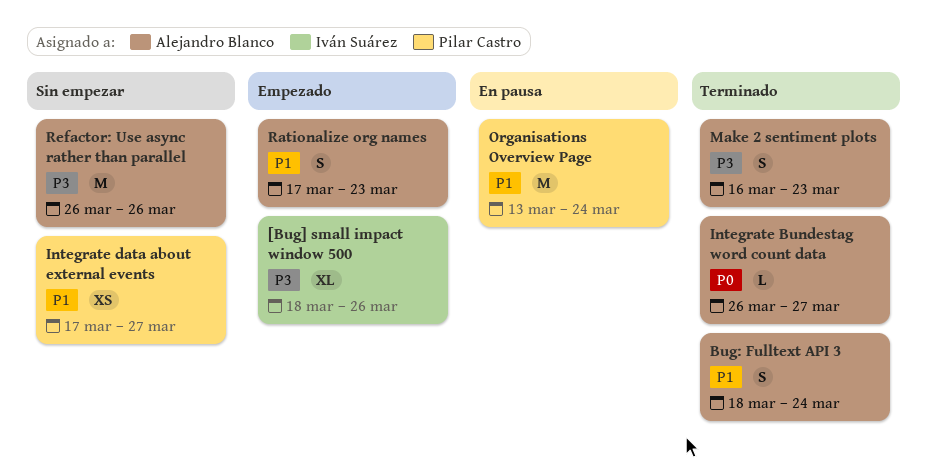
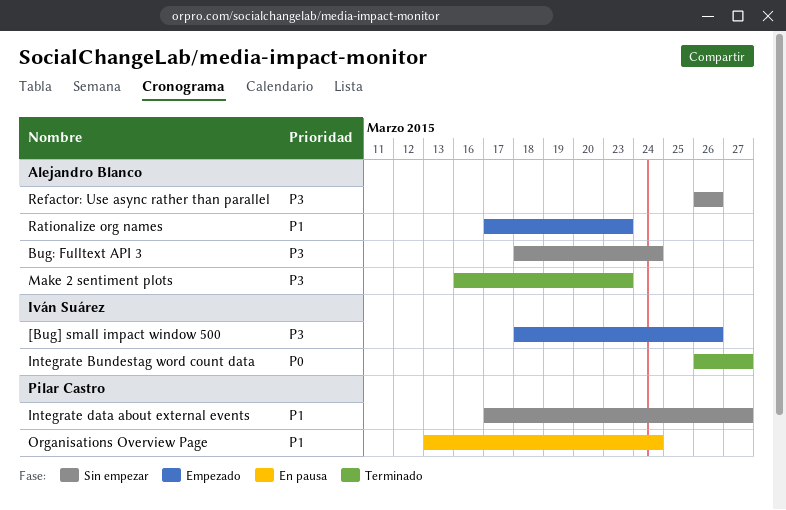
Bug: Fulltext API 3, status: Terminado -> Sin empezar
Bug: Fulltext API 3, priority: P1 -> P3
Integrate Bundestag word count data, owner: Alejandro Blanco -> Iván Suárez

